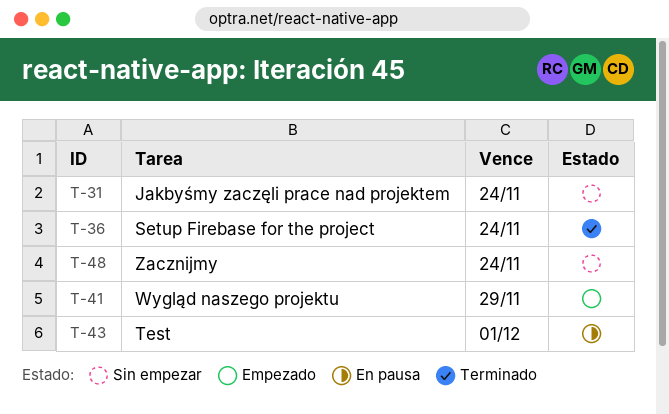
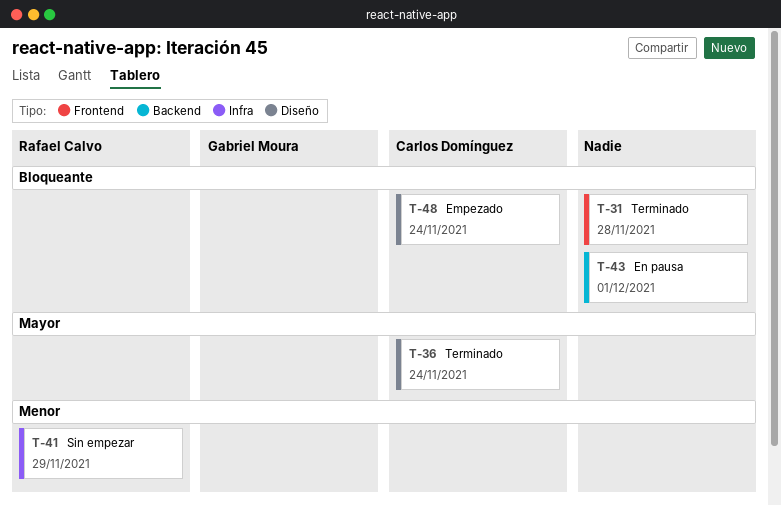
T-31, status: Sin empezar -> Terminado
T-31, due: Nov 24 -> Nov 28
T-41, status: Empezado -> Sin empezar
T-48, status: Sin empezar -> Empezado

